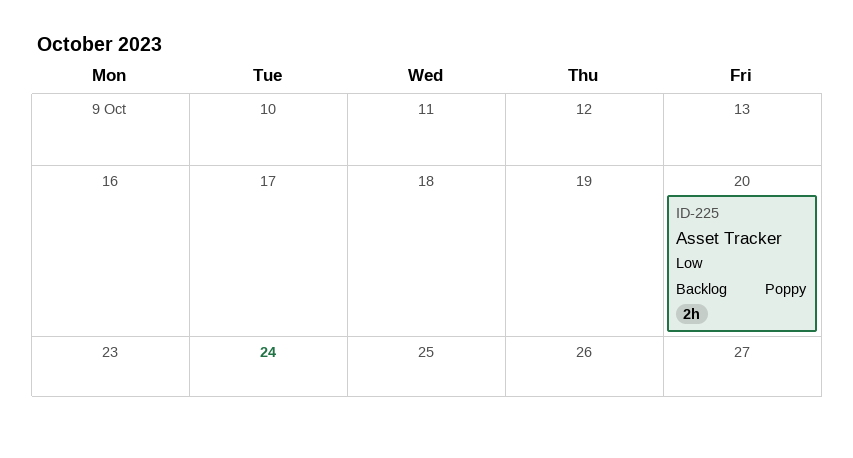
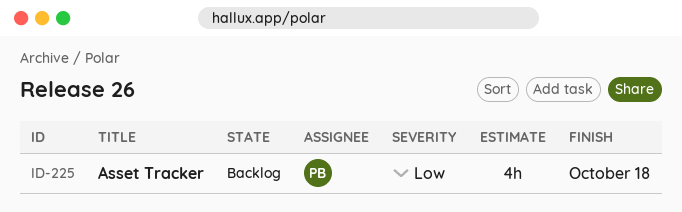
ID-225, estimate: 2h -> 4h
ID-225, due: Oct 20 -> Oct 18

